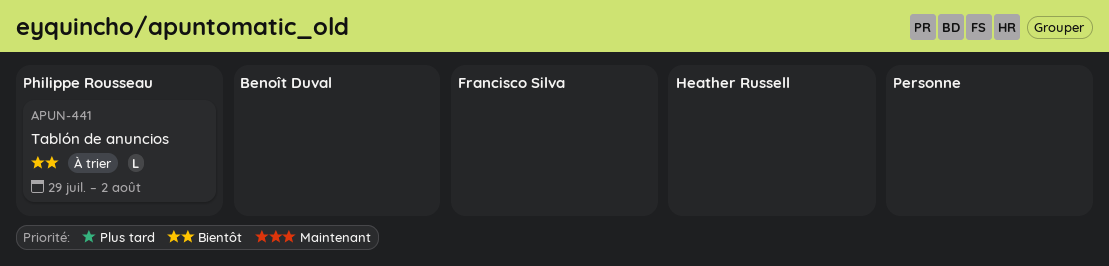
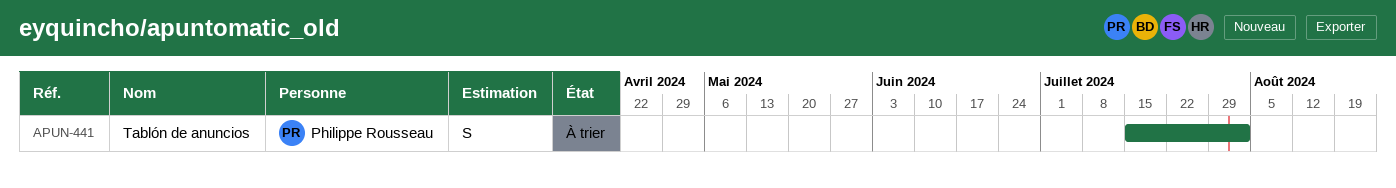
APUN-441, estimate: L -> S
APUN-441, start: Jul 29 -> Jul 15

